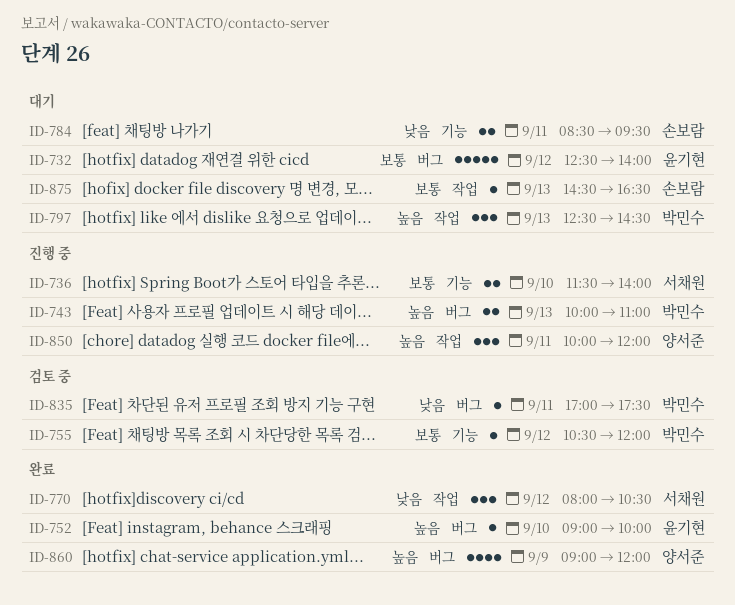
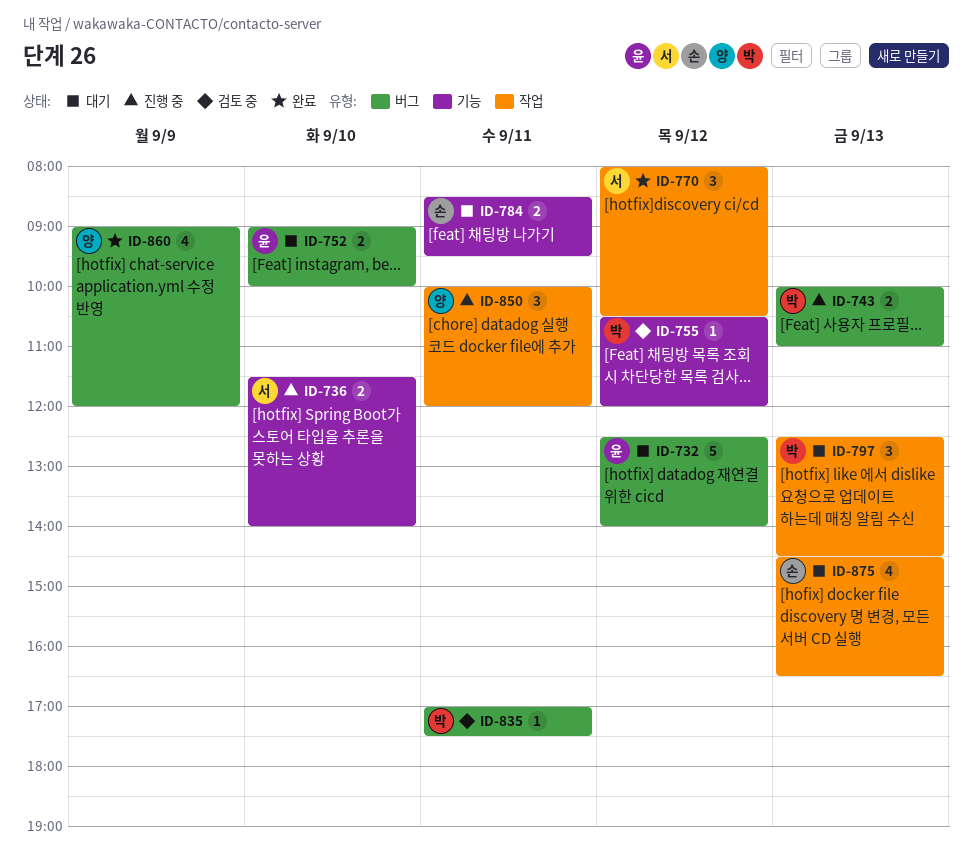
ID-752, status: 완료 -> 대기
ID-752, estimate: 1 -> 2
ID-875, estimate: 1 -> 4

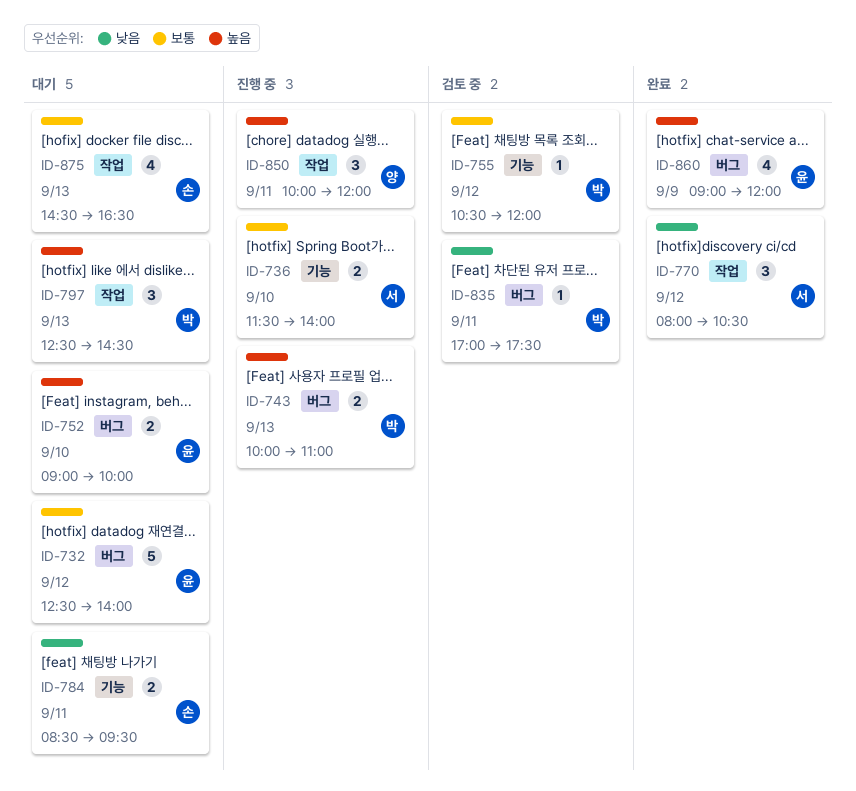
ID-860, owner: 양 -> 윤

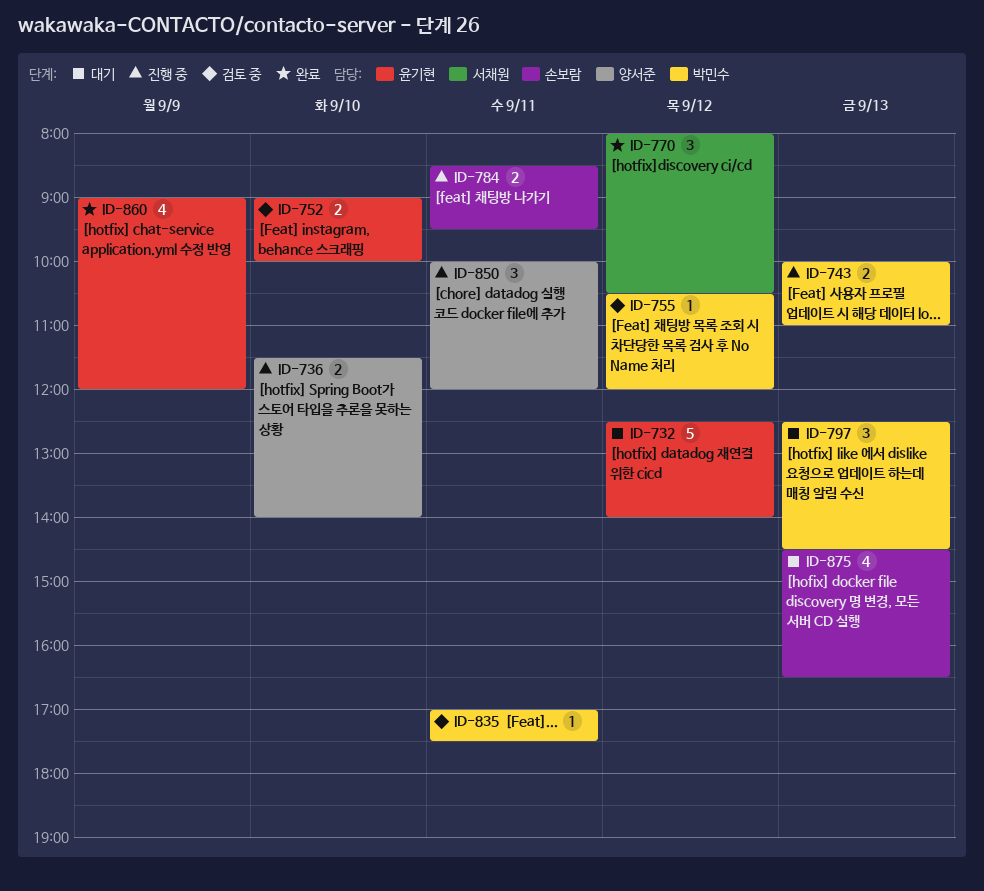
ID-736, owner: 서채원 -> 양서준
ID-752, status: 대기 -> 검토 중
ID-784, status: 대기 -> 진행 중

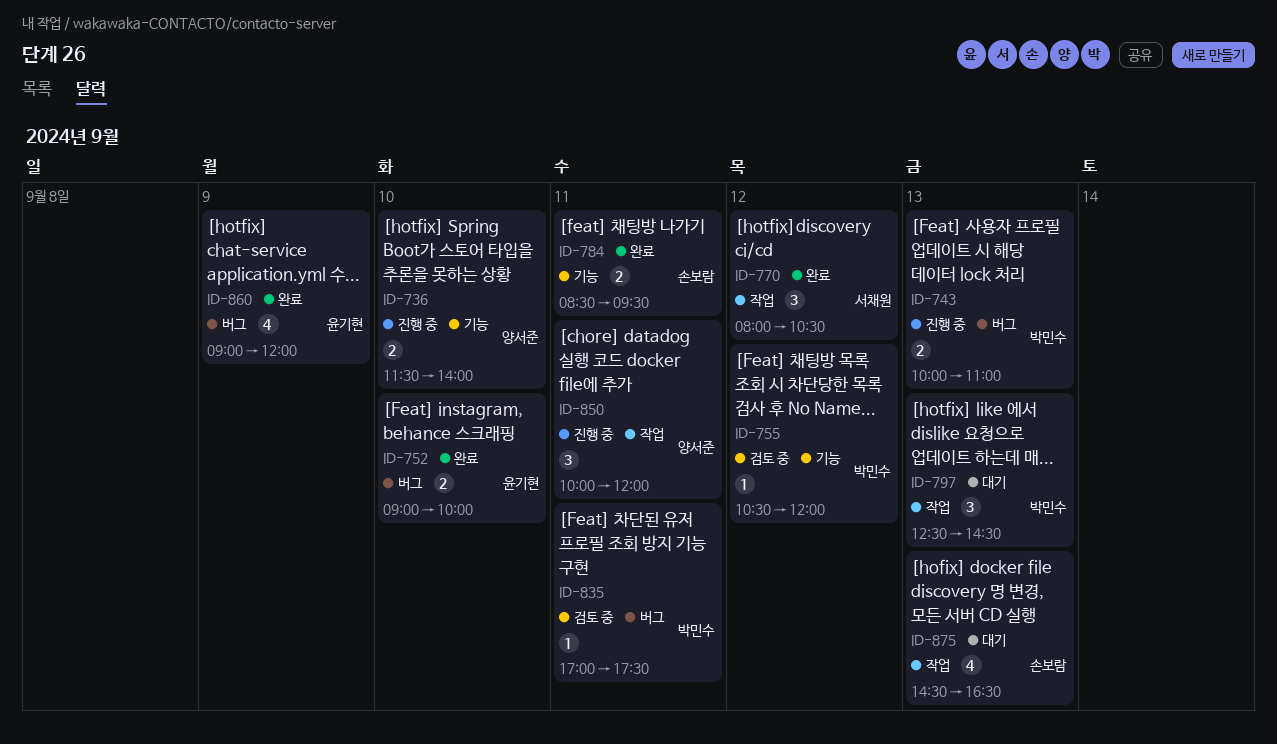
ID-732: present -> none
ID-752, status: 검토 중 -> 완료
ID-784, status: 진행 중 -> 완료

